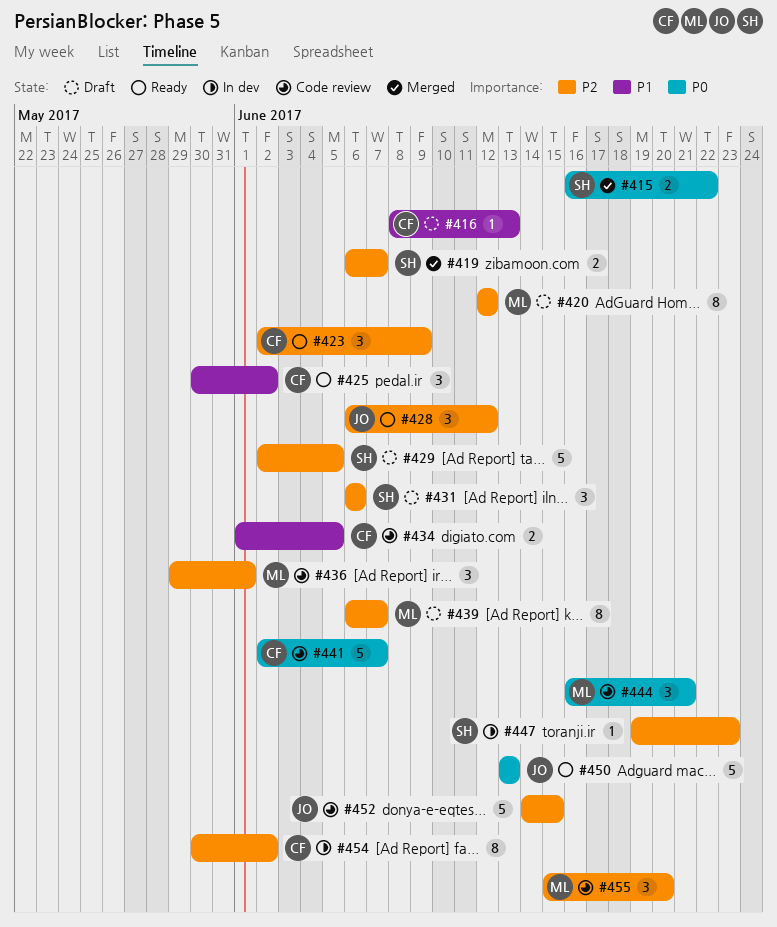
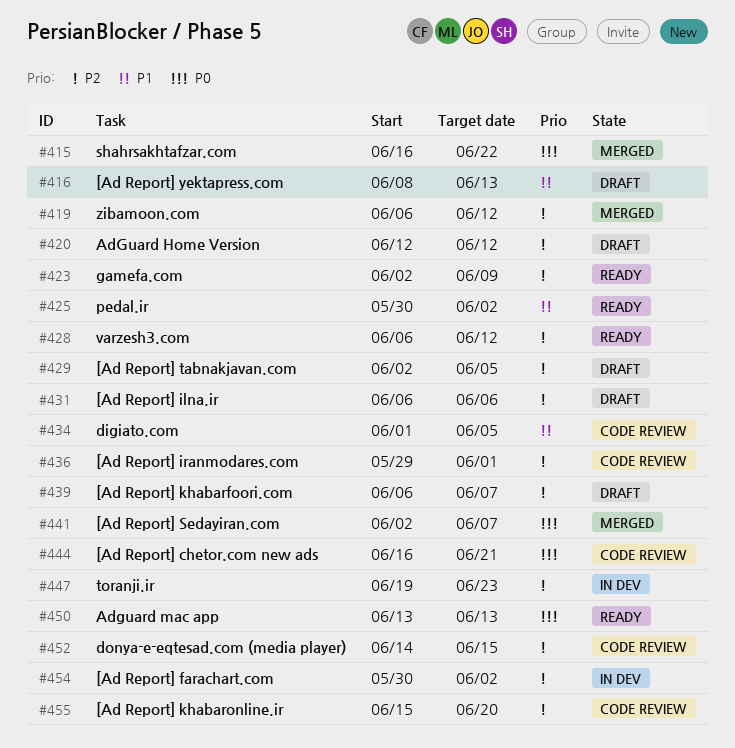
#419, due: Jun 7 -> Jun 12
#441, status: Code review -> Merged

